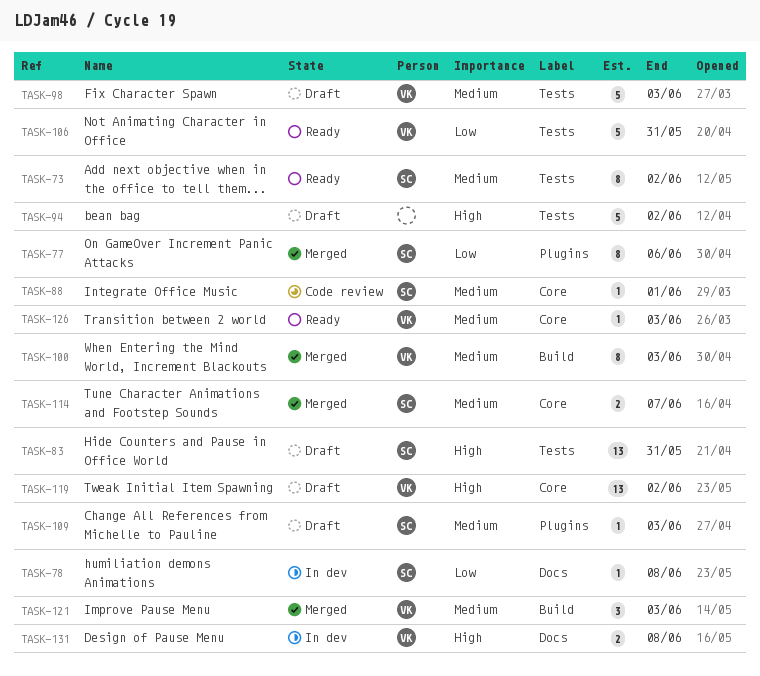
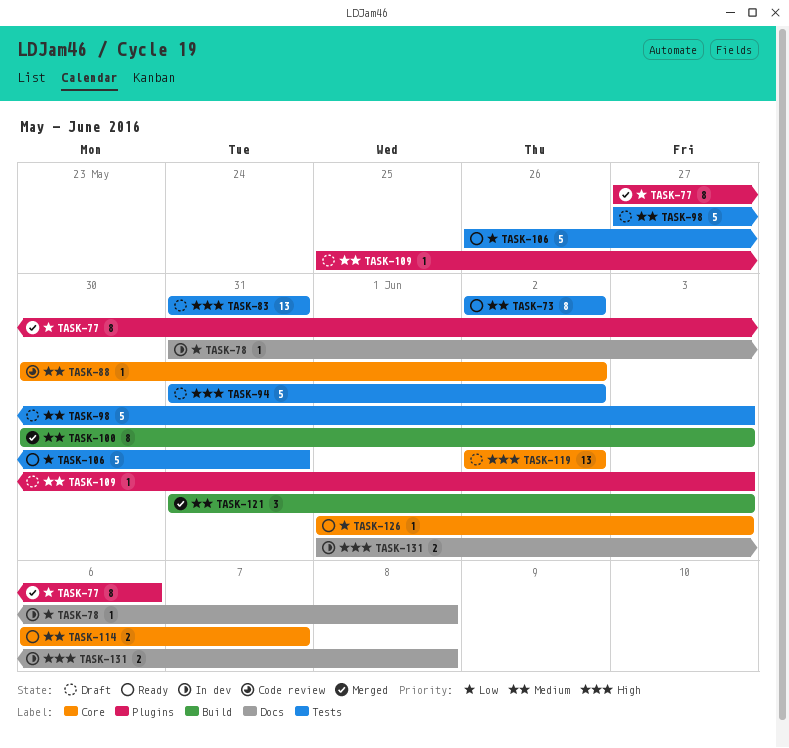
TASK-88, due: Jun 1 -> Jun 2
TASK-114, status: Merged -> Ready
TASK-126, priority: Medium -> Low

